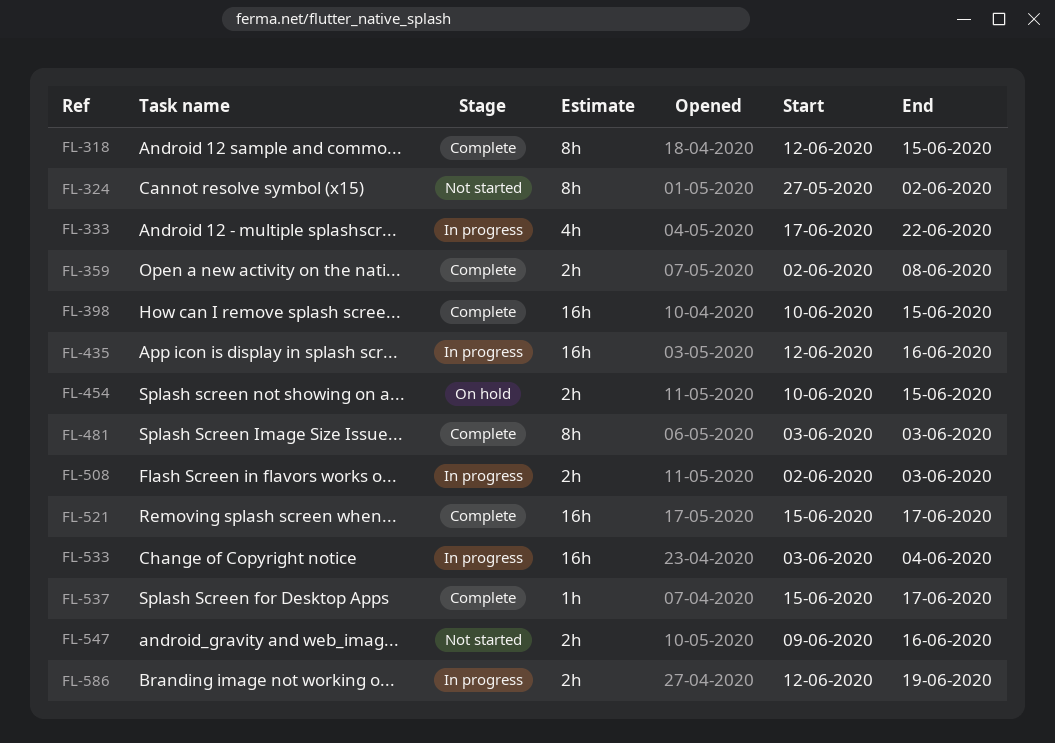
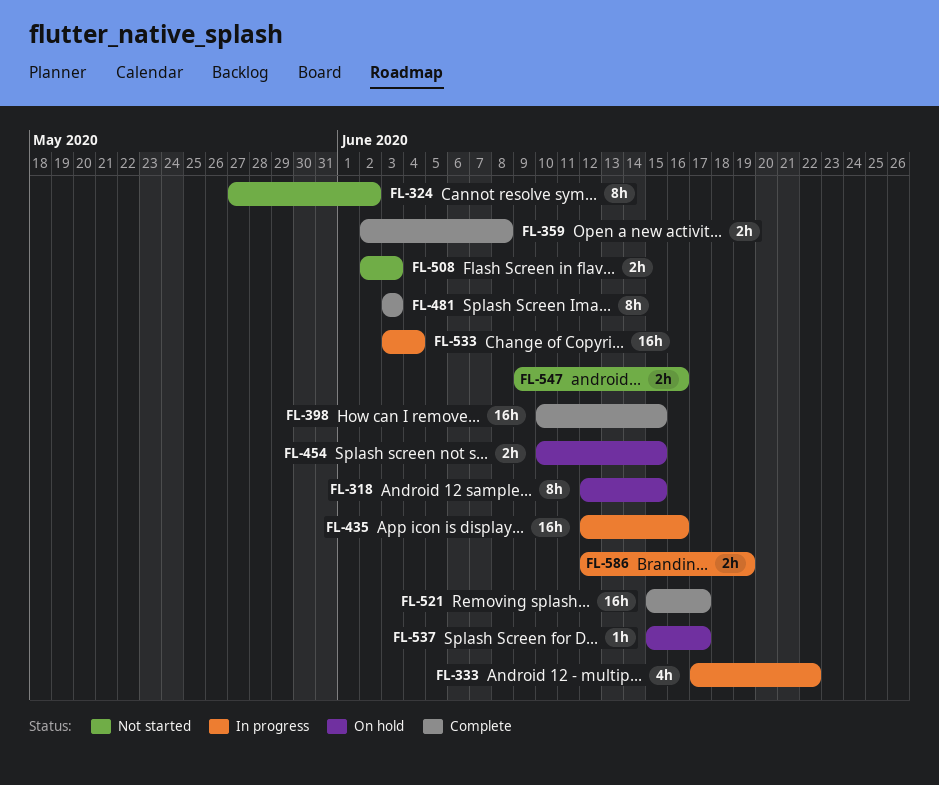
FL-318, status: Complete -> On hold
FL-508, status: In progress -> Not started
FL-537, status: Complete -> On hold

